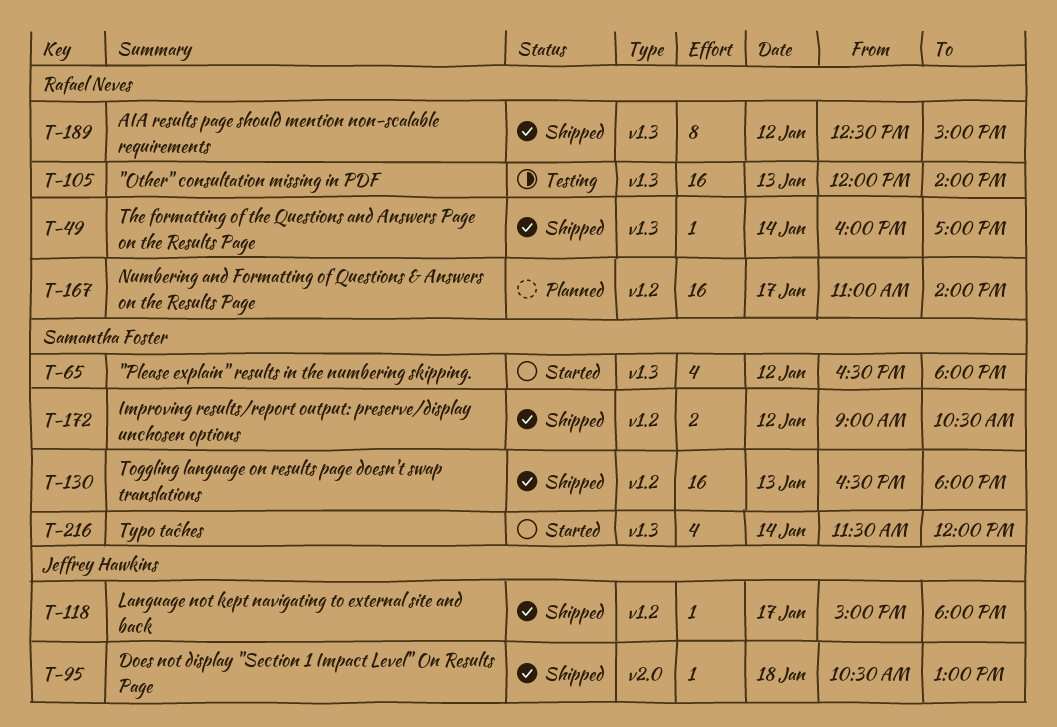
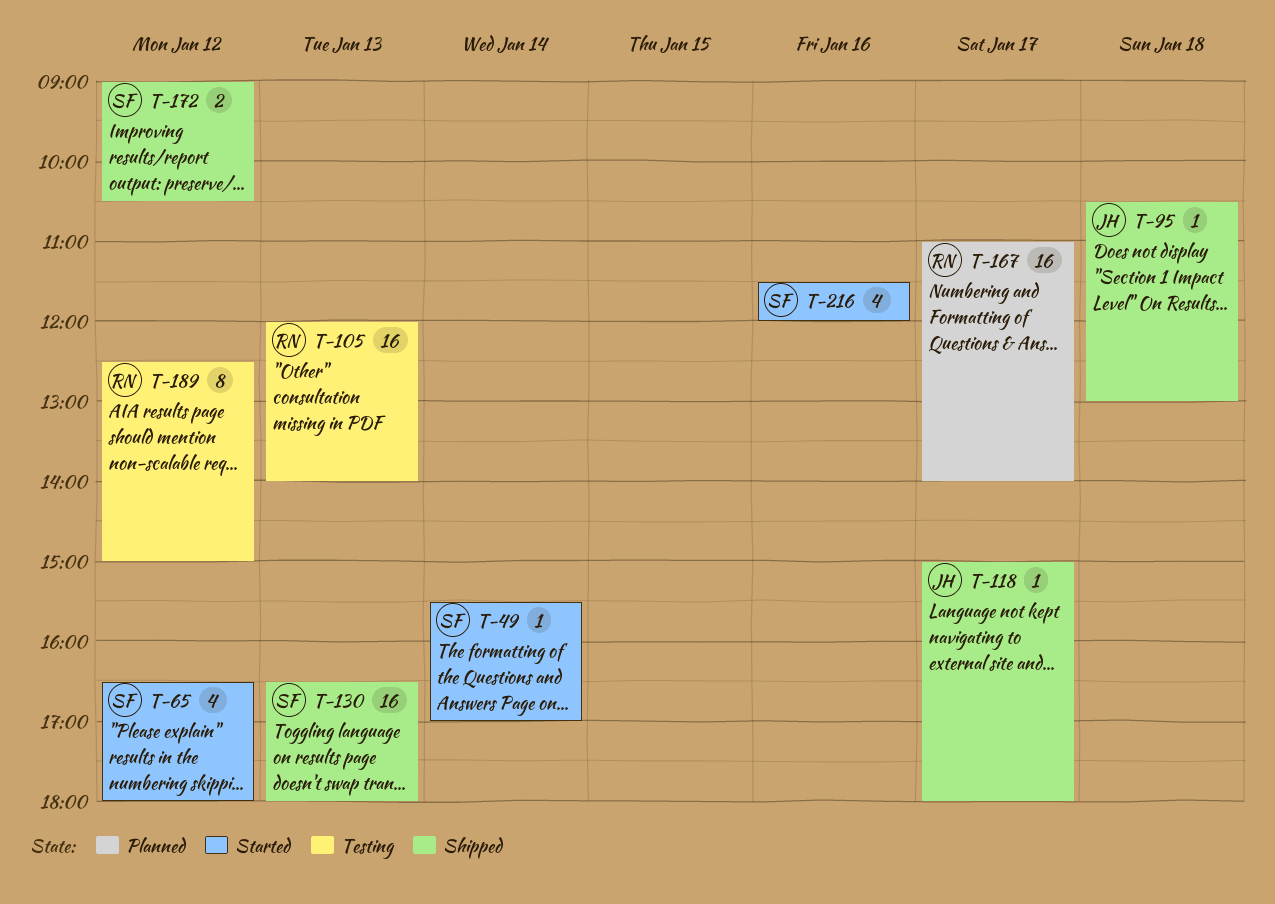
T-49, status: Shipped -> Started
T-49, owner: Rafael Neves -> Samantha Foster
T-49, begins: 16:00 -> 15:30
T-189, status: Shipped -> Testing
T-216, day: Jan 14 -> Jan 16

